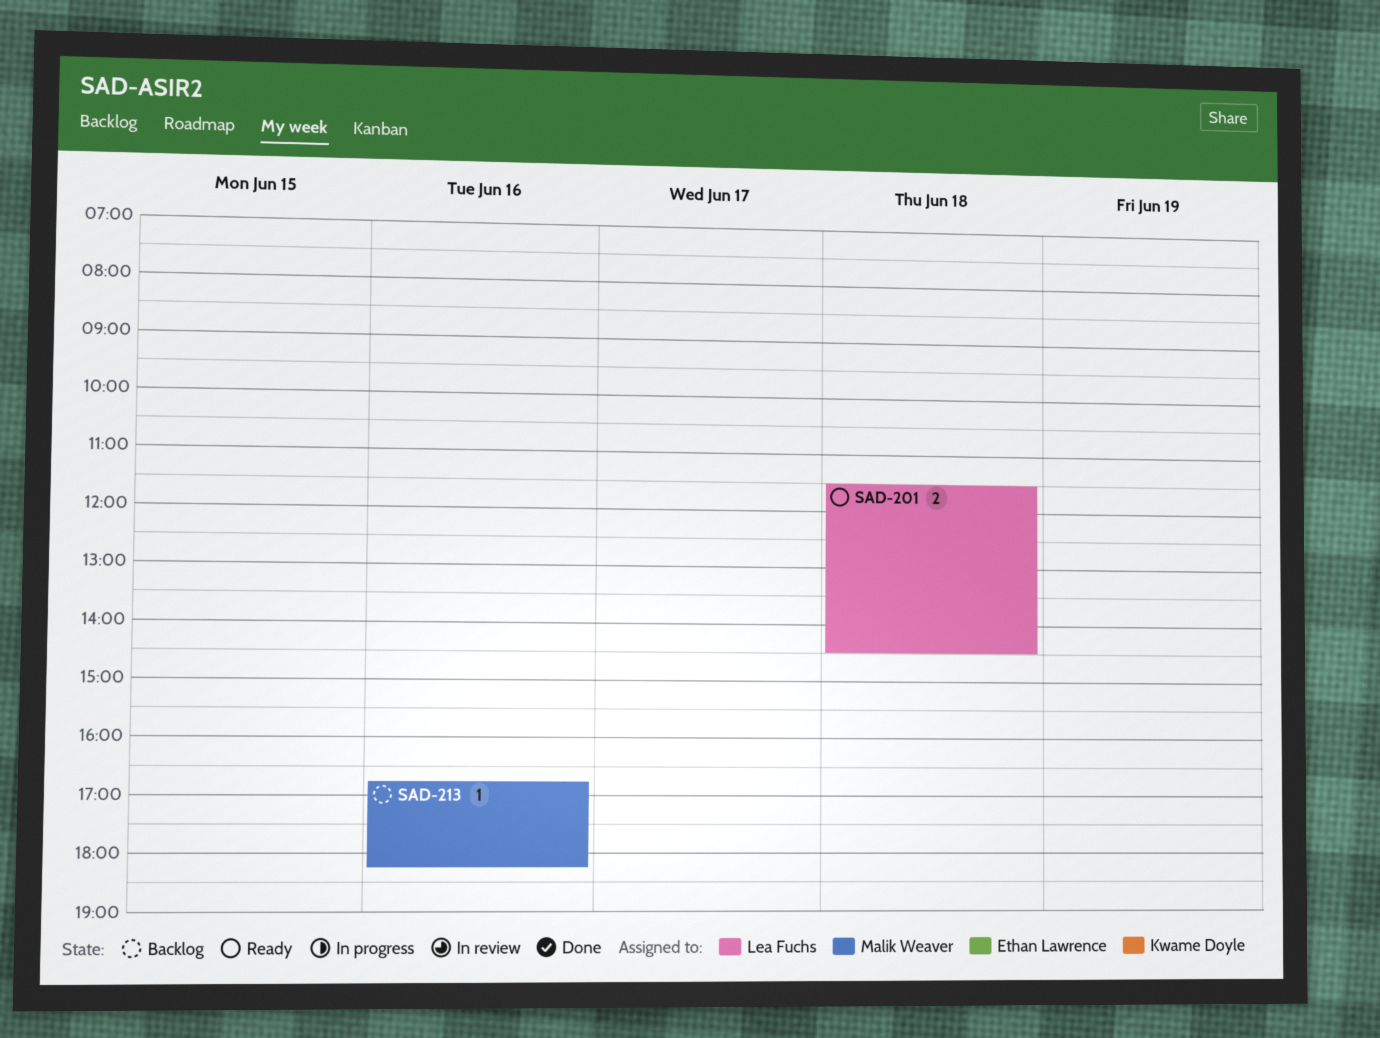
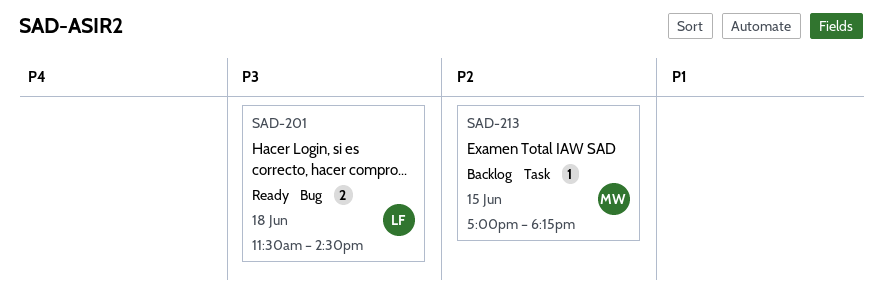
SAD-213, day: Jun 16 -> Jun 15
SAD-213, begins: 16:45 -> 17:00

